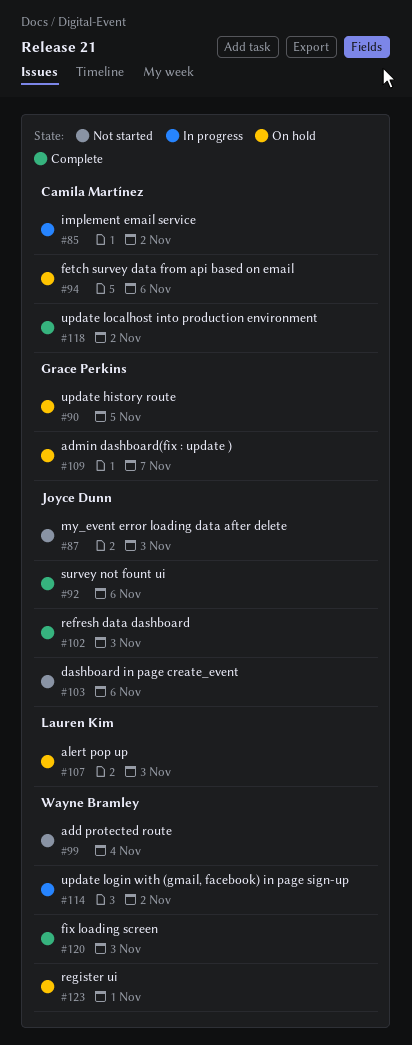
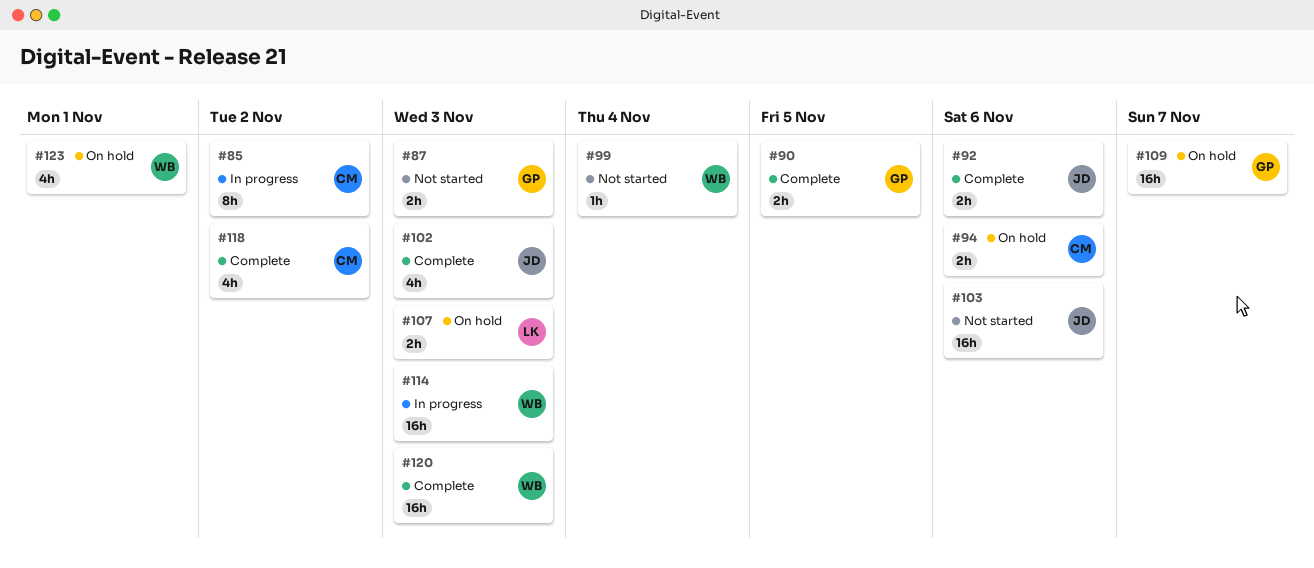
#87, owner: Joyce Dunn -> Grace Perkins
#90, status: On hold -> Complete
#114, due: Nov 2 -> Nov 3

